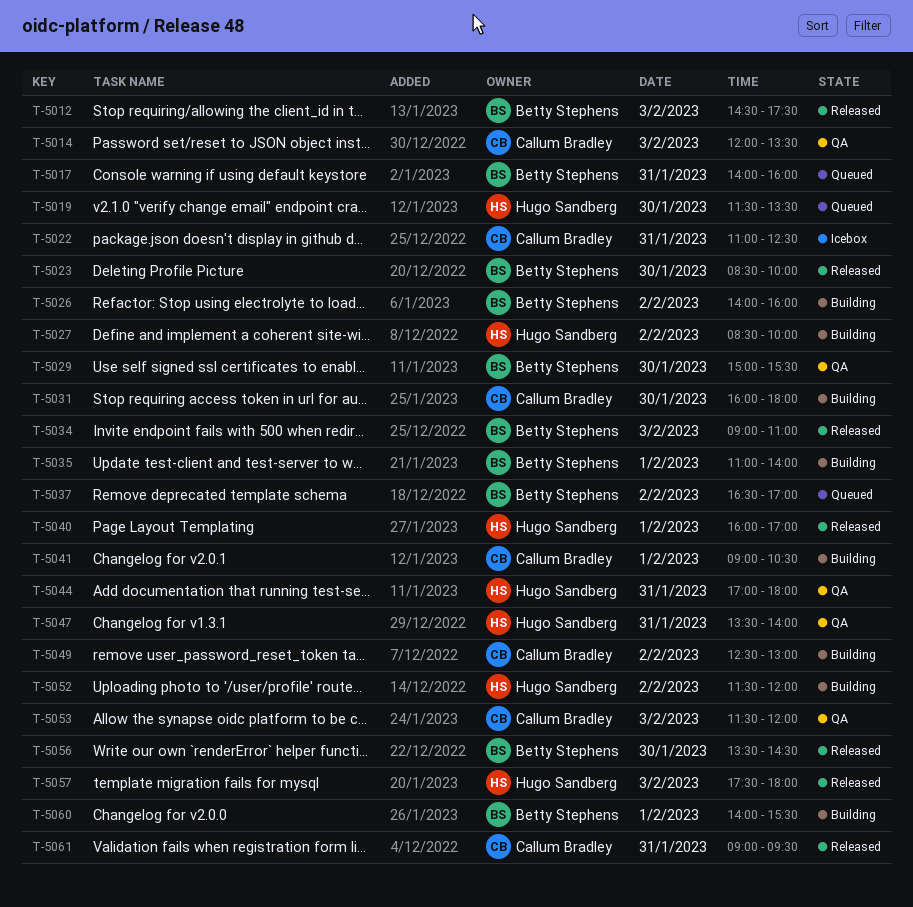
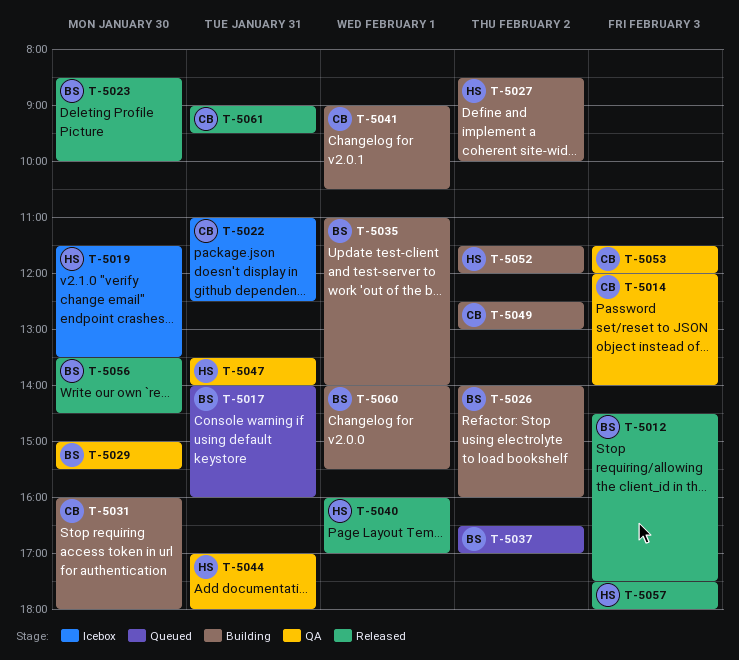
T-5014, ends: 13:30 -> 14:00
T-5019, status: Queued -> Icebox
T-5034: present -> none

